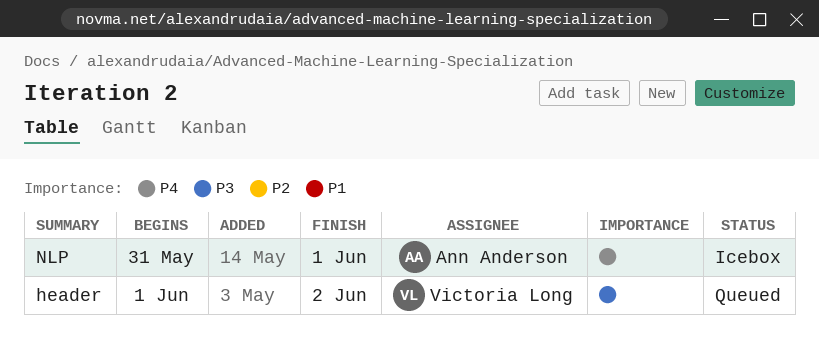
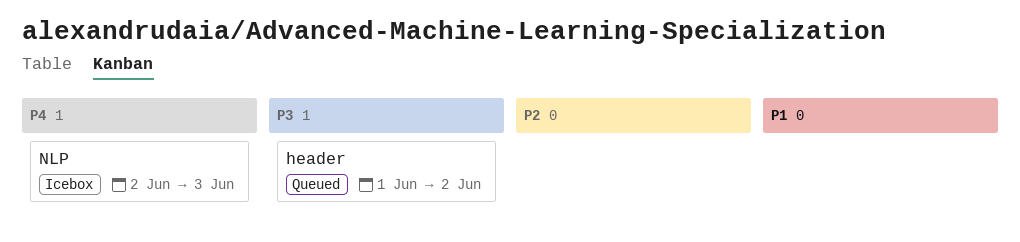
NLP, start: May 31 -> Jun 2
NLP, due: Jun 1 -> Jun 3

